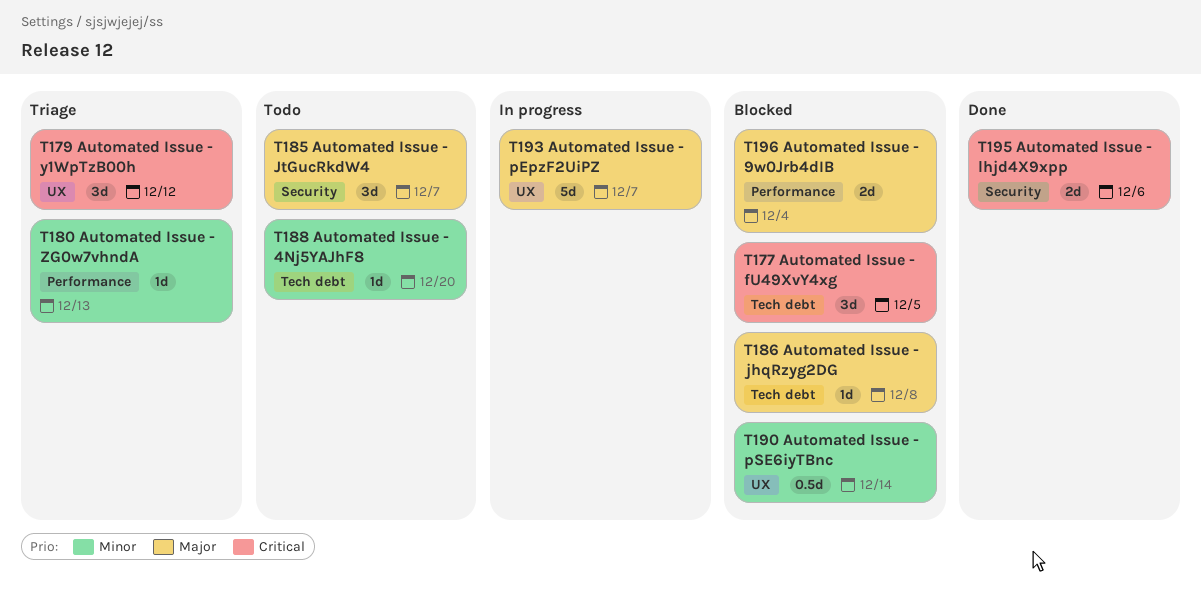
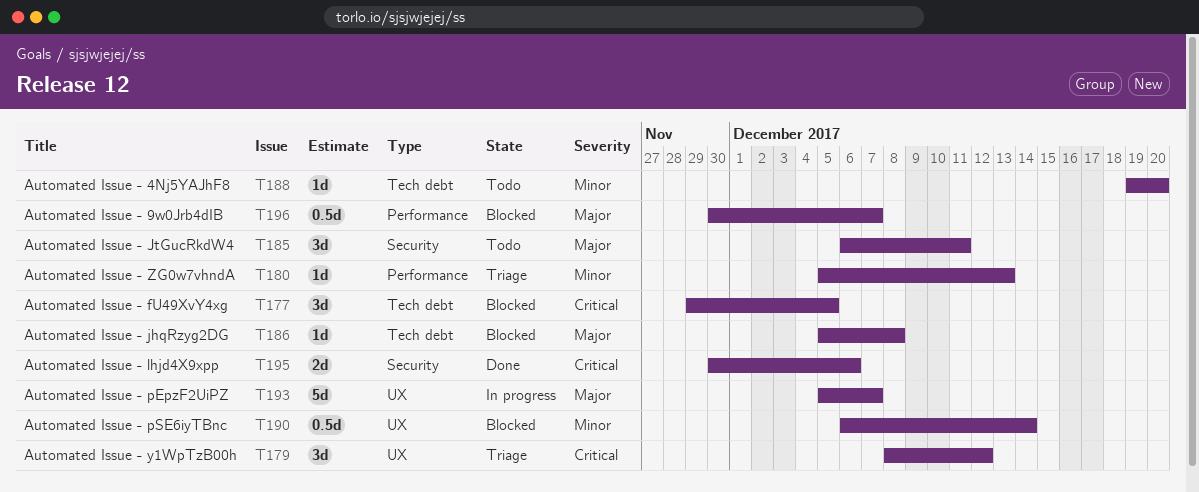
T185, due: Dec 7 -> Dec 11
T196, estimate: 2d -> 0.5d
T196, due: Dec 4 -> Dec 7

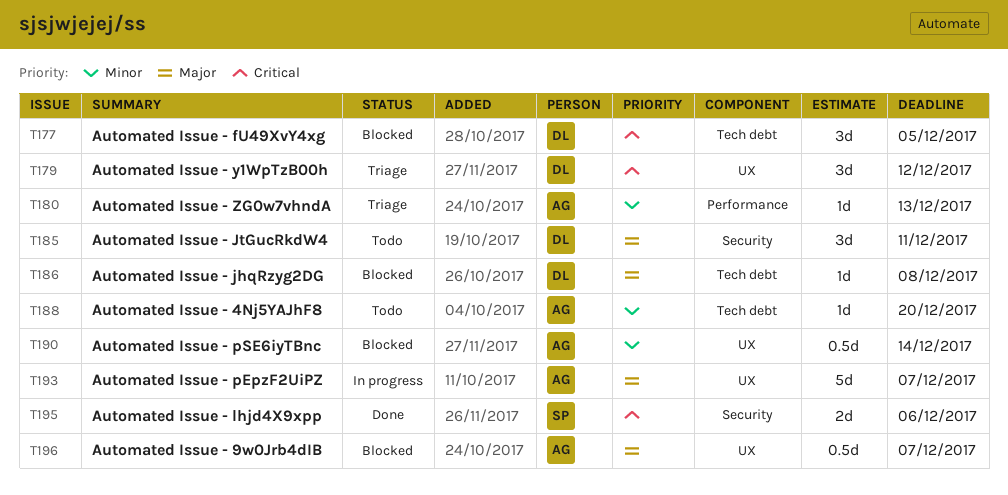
T196, label: Performance -> UX

